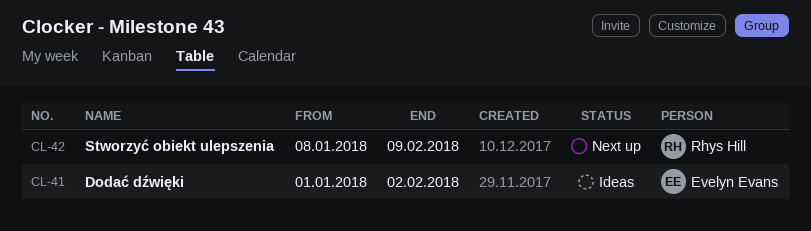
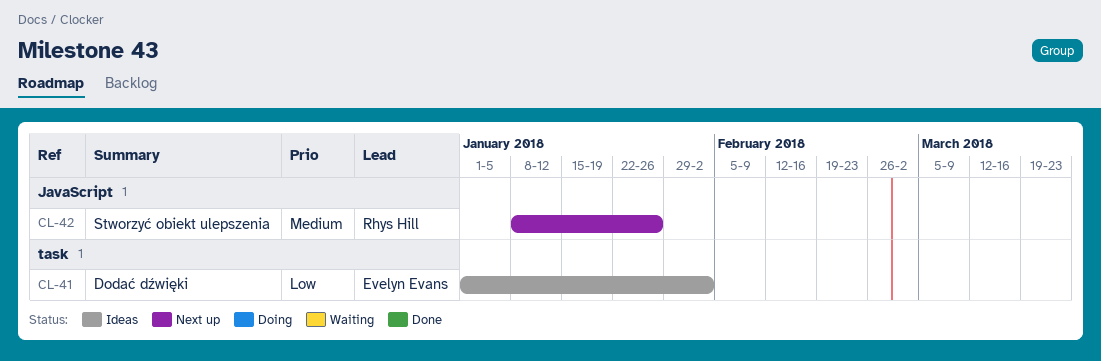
CL-42, due: Feb 9 -> Jan 26

